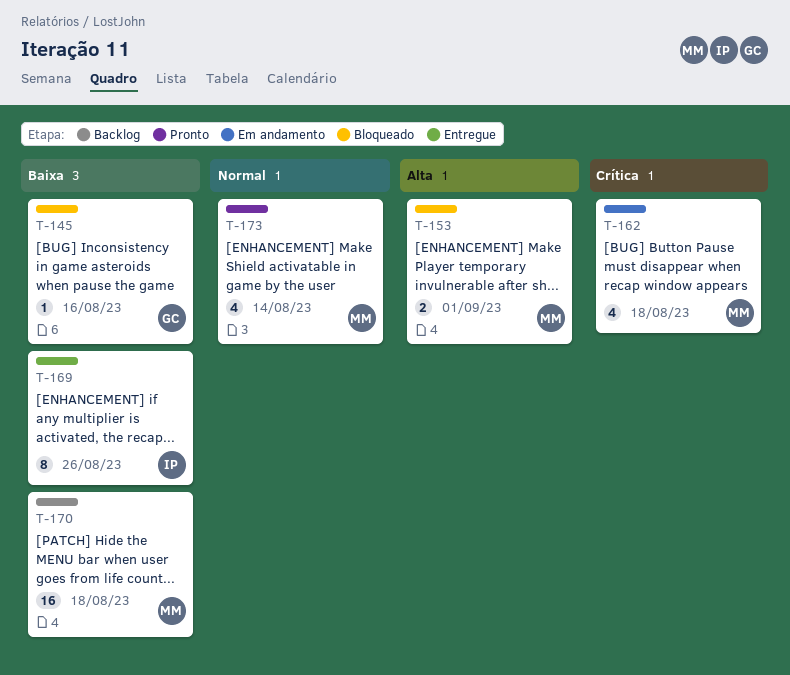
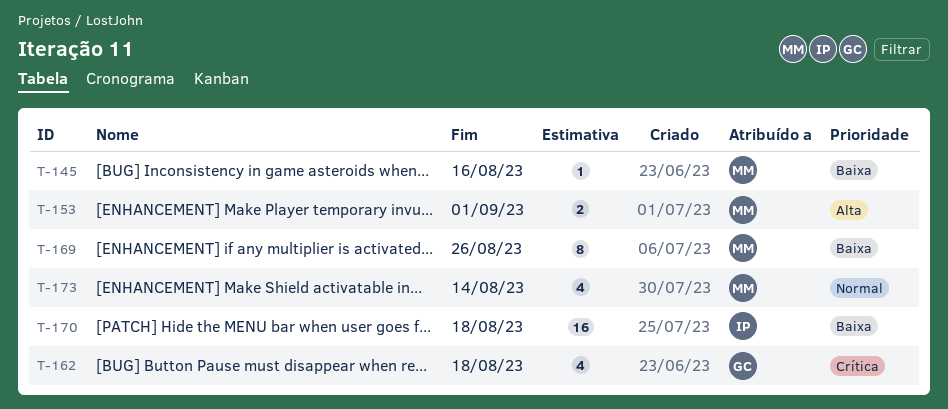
T-145, owner: GC -> MM
T-162, owner: MM -> GC
T-169, owner: IP -> MM
T-170, owner: MM -> IP

